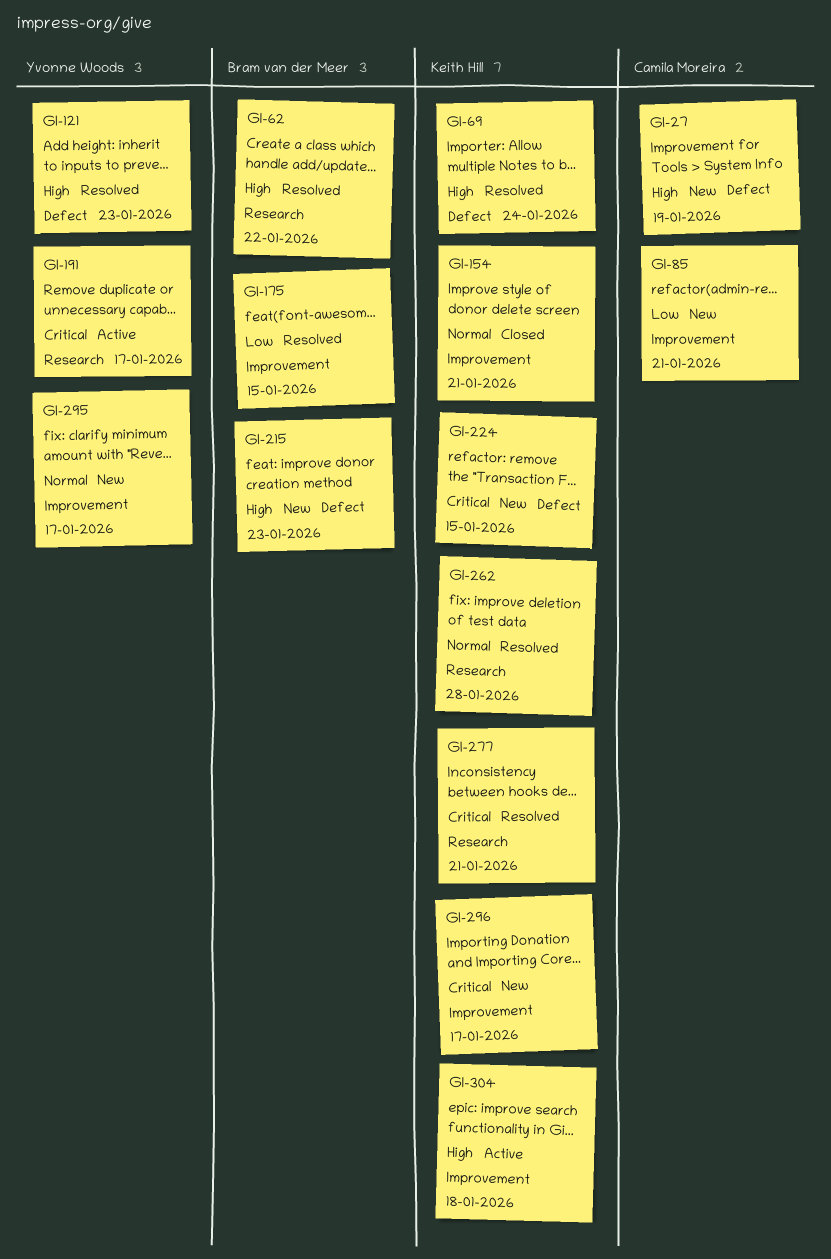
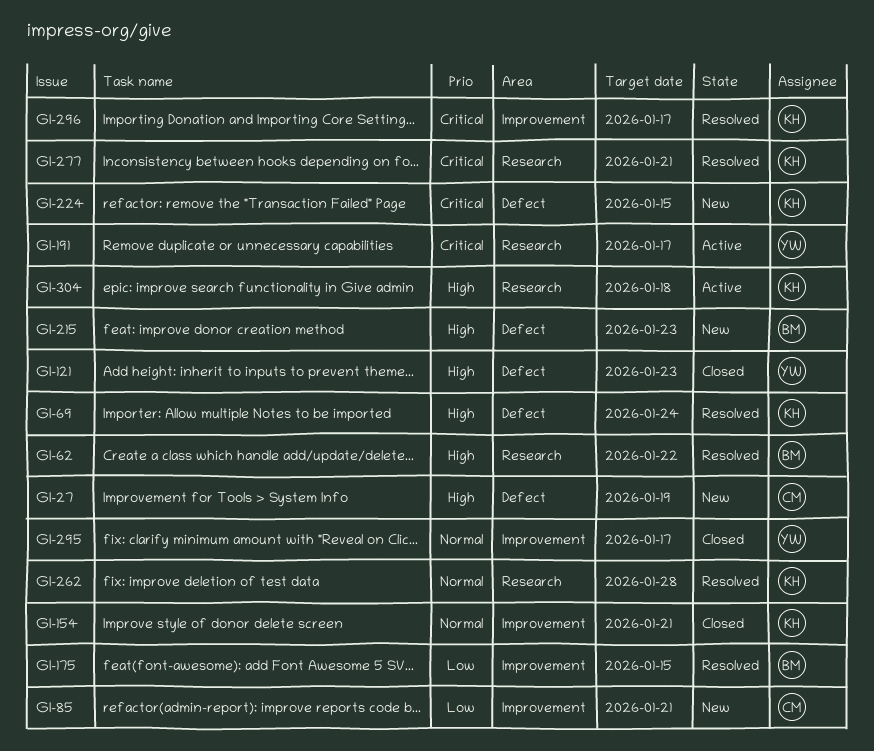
GI-121, status: Resolved -> Closed
GI-295, status: New -> Closed
GI-296, status: New -> Resolved
GI-304, label: Improvement -> Research

